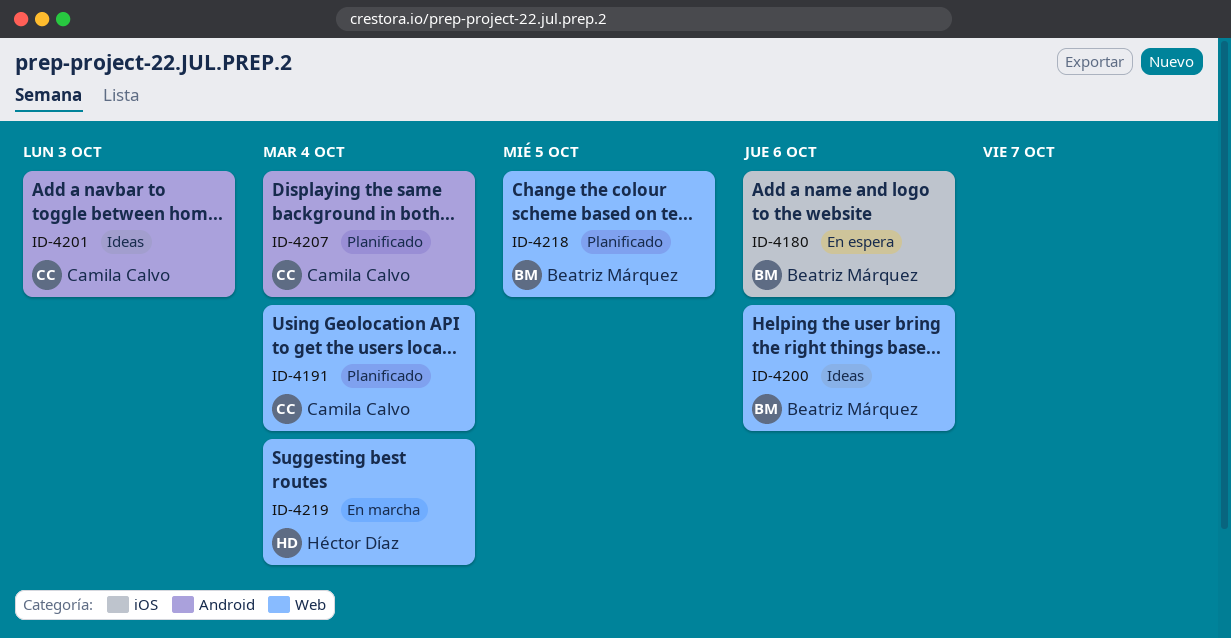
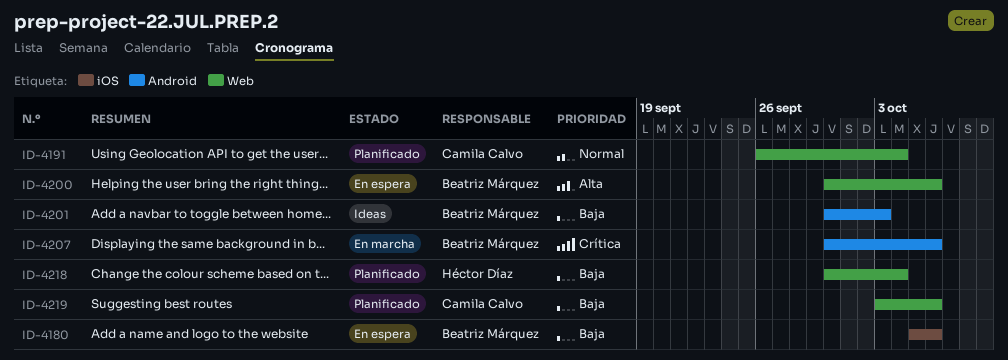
ID-4200, status: Ideas -> En espera
ID-4201, owner: Camila Calvo -> Beatriz Márquez
ID-4207, status: Planificado -> En marcha
ID-4207, owner: Camila Calvo -> Beatriz Márquez
ID-4207, due: Oct 4 -> Oct 6
ID-4218, owner: Beatriz Márquez -> Héctor Díaz
ID-4218, due: Oct 5 -> Oct 4
ID-4219, status: En marcha -> Planificado
ID-4219, owner: Héctor Díaz -> Camila Calvo
ID-4219, due: Oct 4 -> Oct 6

